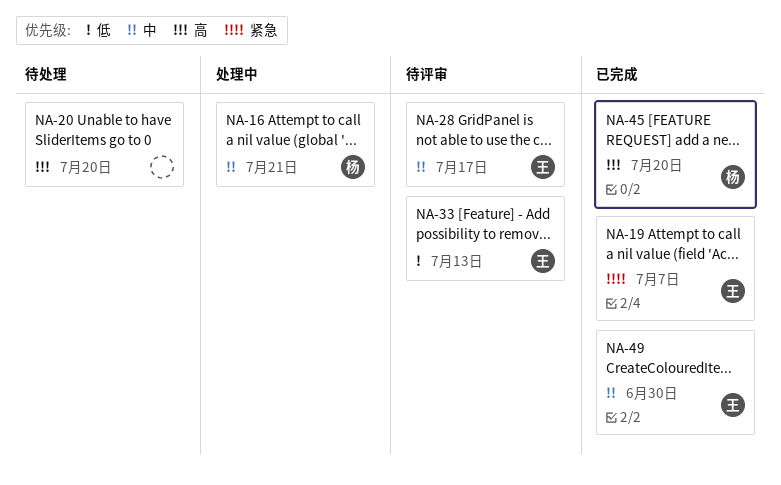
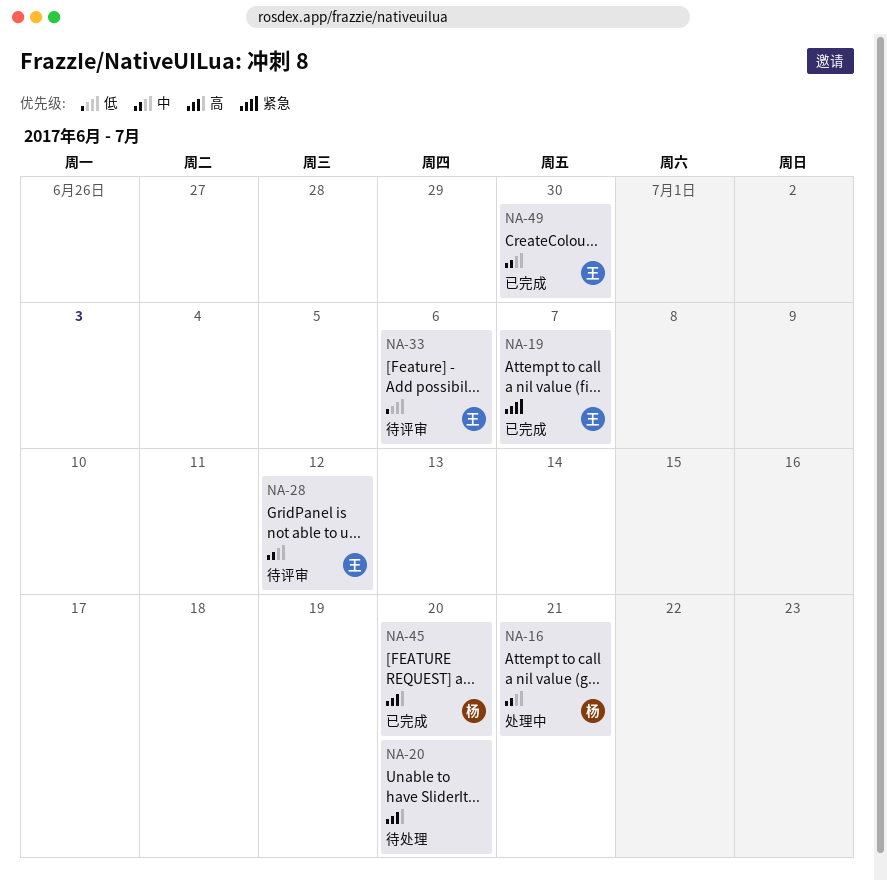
NA-28, due: Jul 17 -> Jul 12
NA-33, due: Jul 13 -> Jul 6

